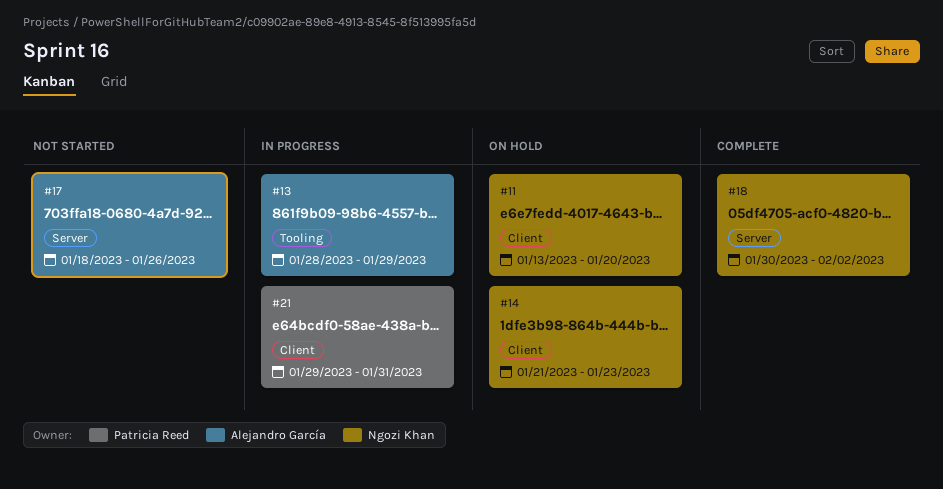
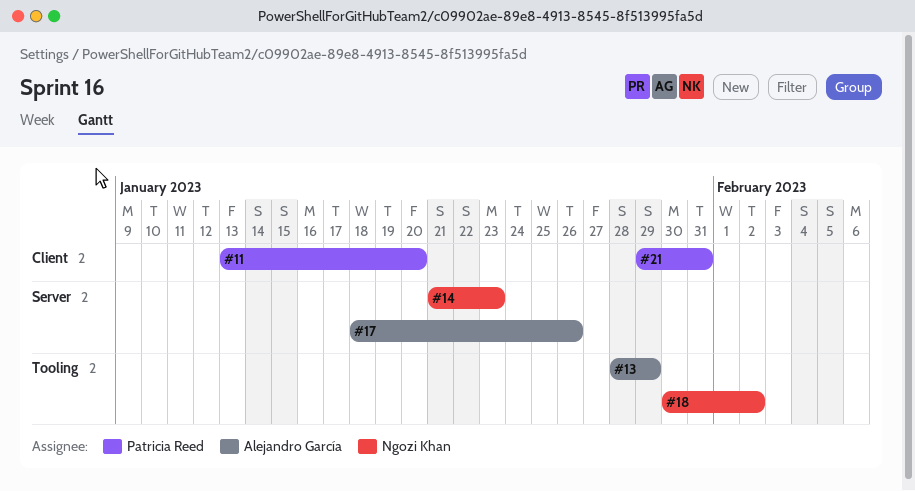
#11, owner: Ngozi Khan -> Patricia Reed
#14, label: Client -> Server
#18, label: Server -> Tooling

